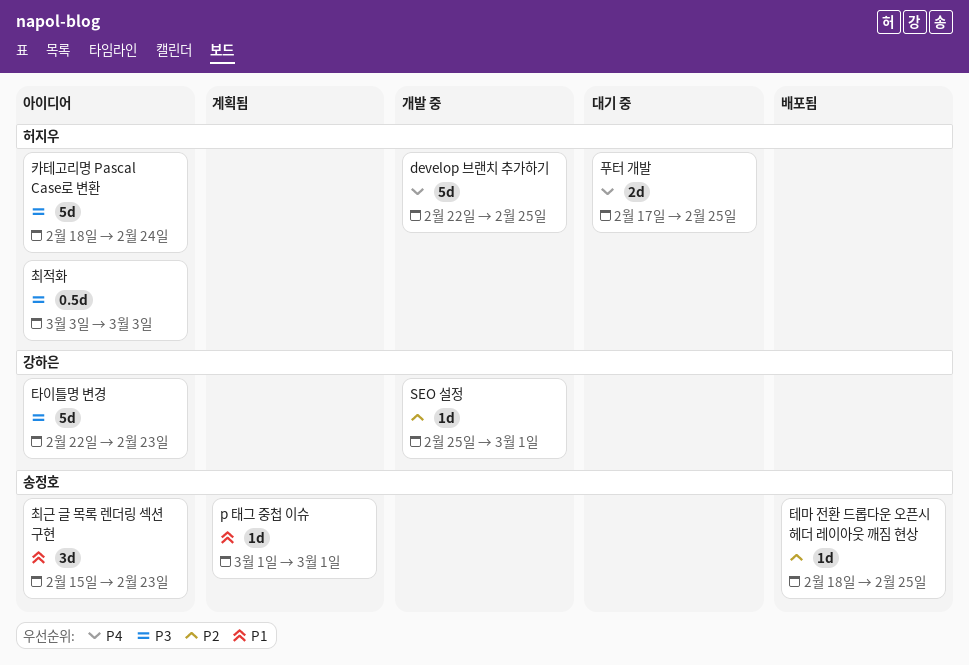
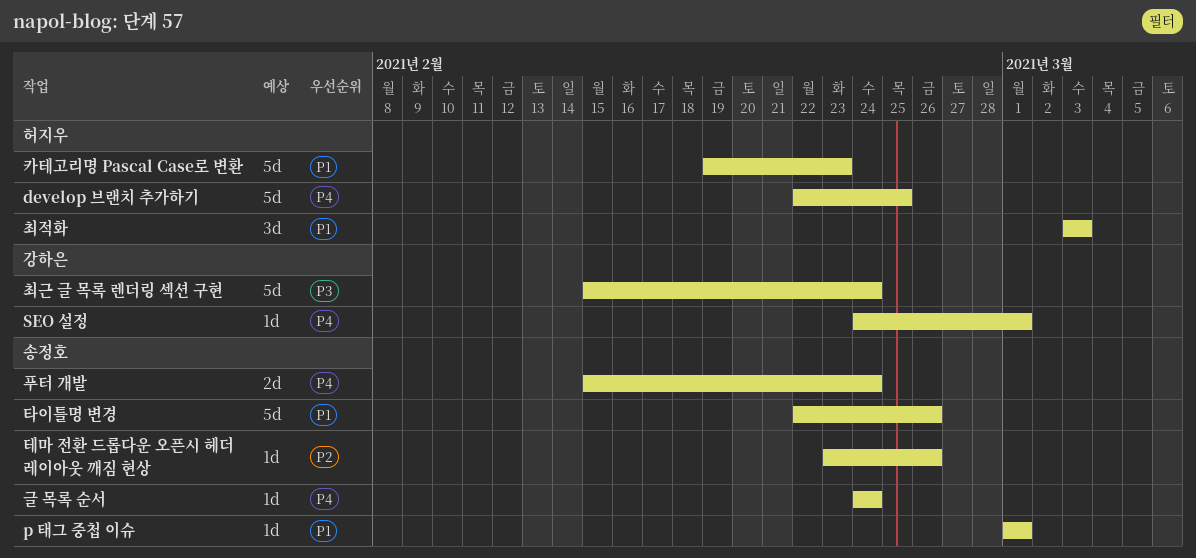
SEO 설정, priority: P2 -> P4
SEO 설정, start: Feb 25 -> Feb 24
글 목록 순서: none -> present
최근 글 목록 렌더링 섹션 구현, owner: 송정호 -> 강하은
최근 글 목록 렌더링 섹션 구현, priority: P1 -> P3
최근 글 목록 렌더링 섹션 구현, estimate: 3d -> 5d
최근 글 목록 렌더링 섹션 구현, due: Feb 23 -> Feb 24
최적화, priority: P3 -> P1
최적화, estimate: 0.5d -> 3d
카테고리명 Pascal Case로 변환, priority: P3 -> P1
카테고리명 Pascal Case로 변환, start: Feb 18 -> Feb 19
카테고리명 Pascal Case로 변환, due: Feb 24 -> Feb 23
타이틀명 변경, owner: 강하은 -> 송정호
타이틀명 변경, priority: P3 -> P1
타이틀명 변경, due: Feb 23 -> Feb 26
테마 전환 드롭다운 오픈시 헤더 레이아웃 깨짐 현상, start: Feb 18 -> Feb 23
테마 전환 드롭다운 오픈시 헤더 레이아웃 깨짐 현상, due: Feb 25 -> Feb 26
푸터 개발, owner: 허지우 -> 송정호
푸터 개발, start: Feb 17 -> Feb 15
푸터 개발, due: Feb 25 -> Feb 24

